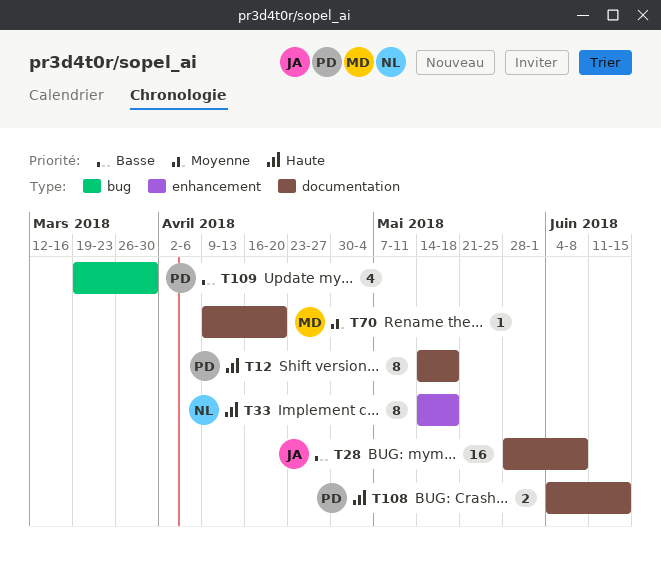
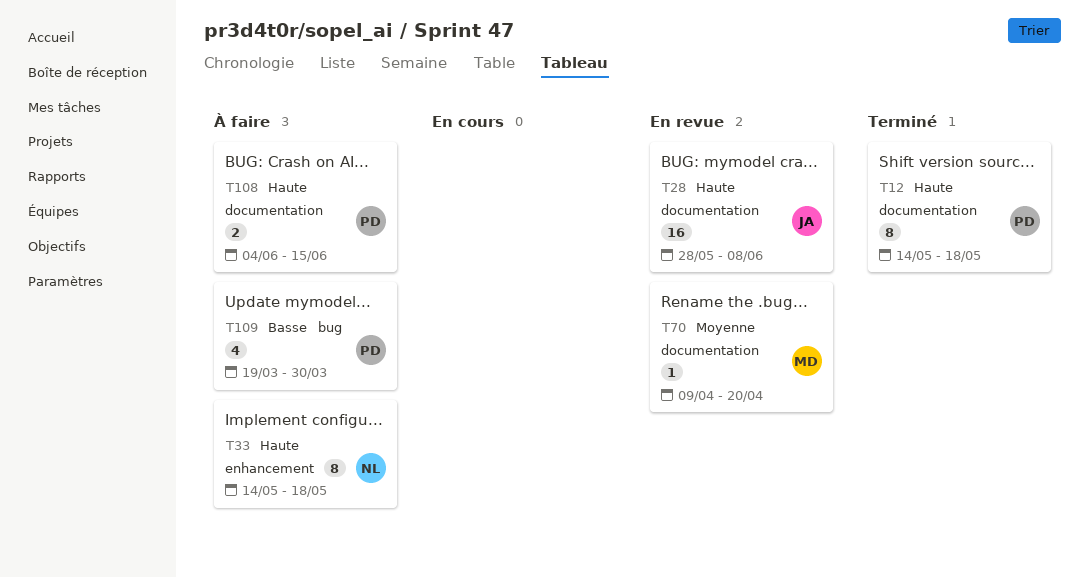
T28, priority: Basse -> Haute

